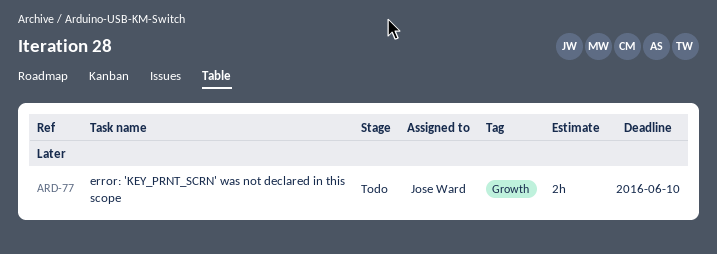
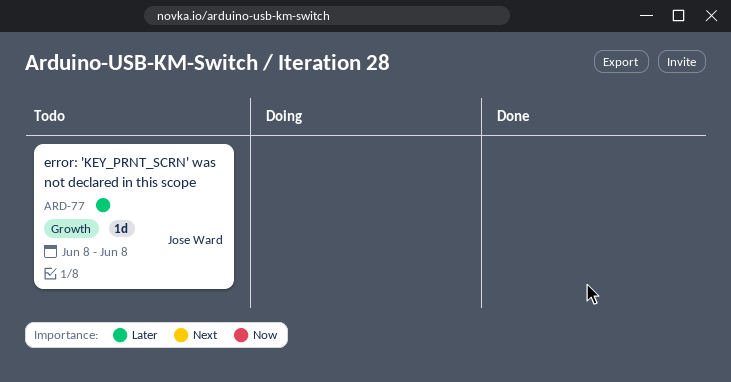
ARD-77, estimate: 2h -> 1d
ARD-77, due: Jun 10 -> Jun 8

